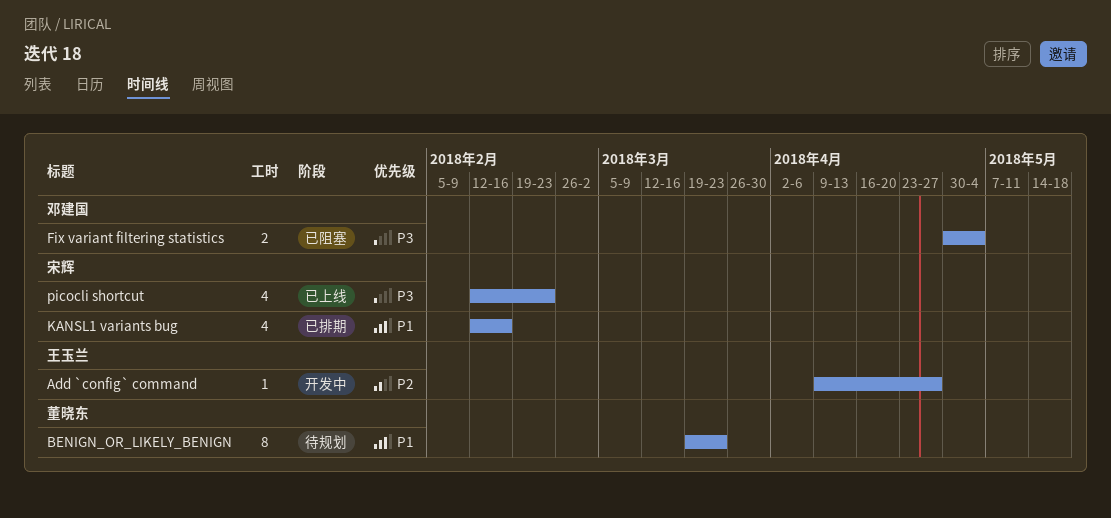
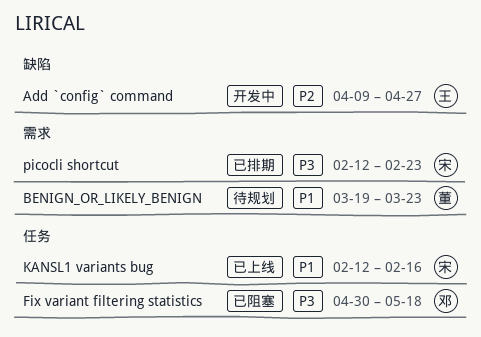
Fix variant filtering statistics, due: May 4 -> May 18
KANSL1 variants bug, status: 已排期 -> 已上线
picocli shortcut, status: 已上线 -> 已排期

